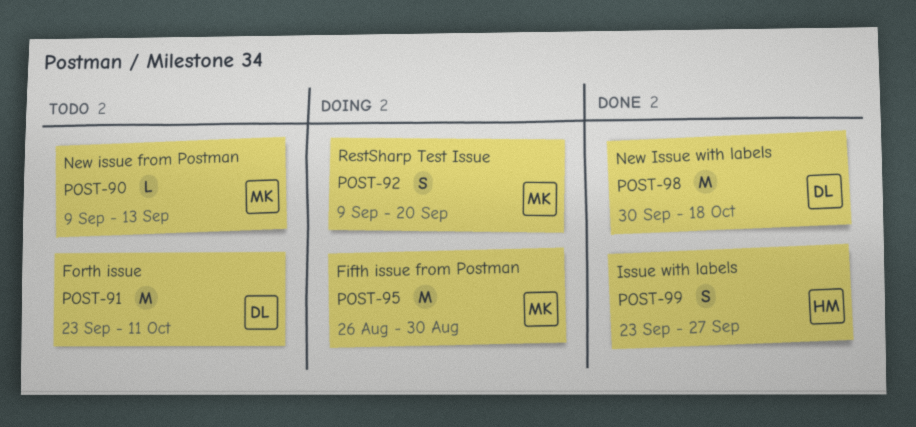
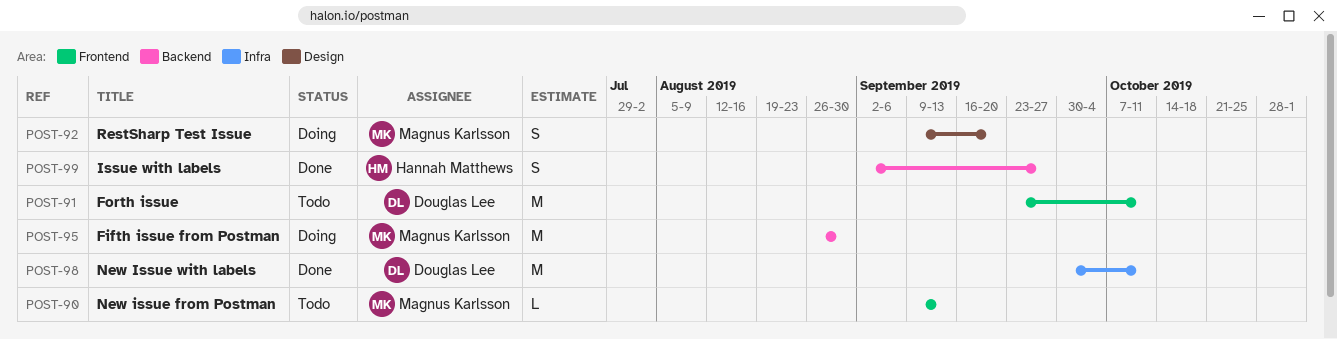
POST-98, due: Oct 18 -> Oct 11
POST-99, start: Sep 23 -> Sep 2

